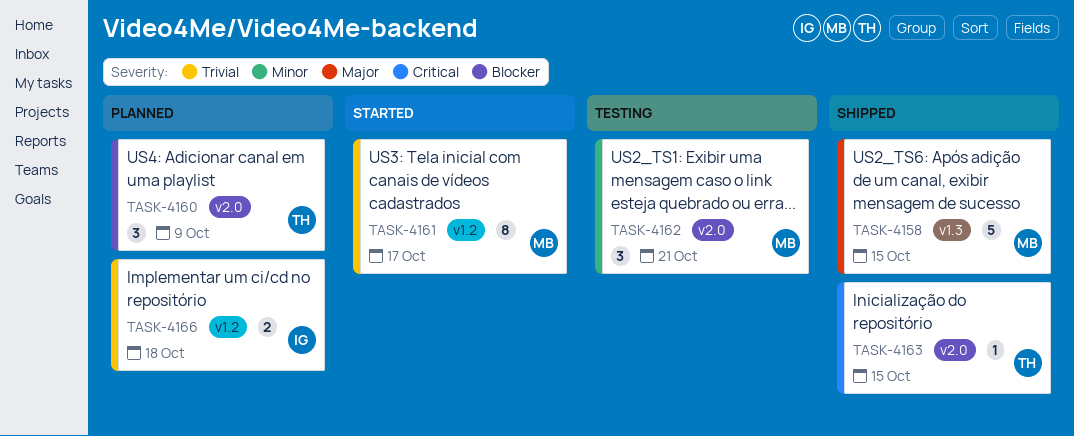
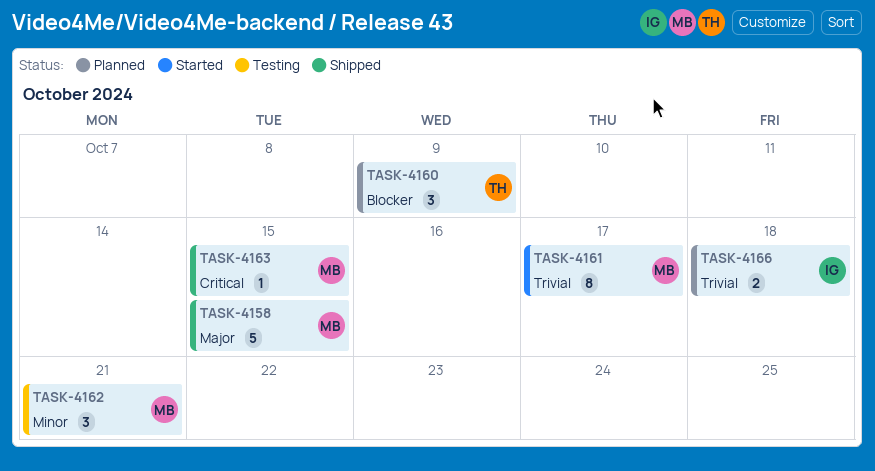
TASK-4163, owner: TH -> MB

